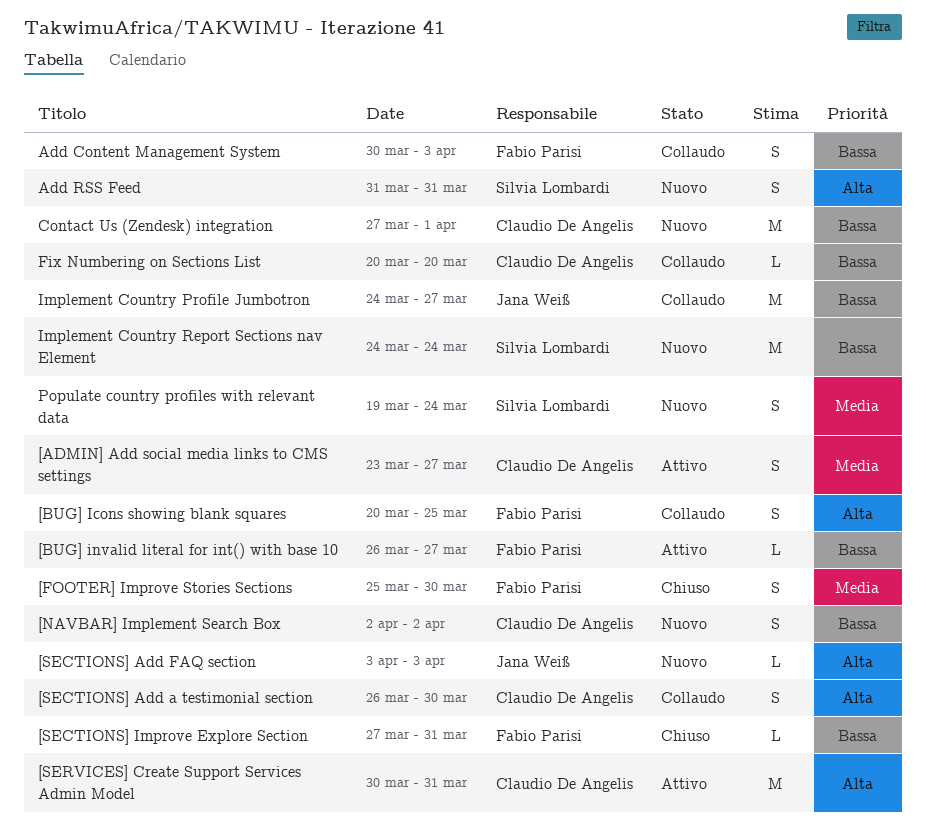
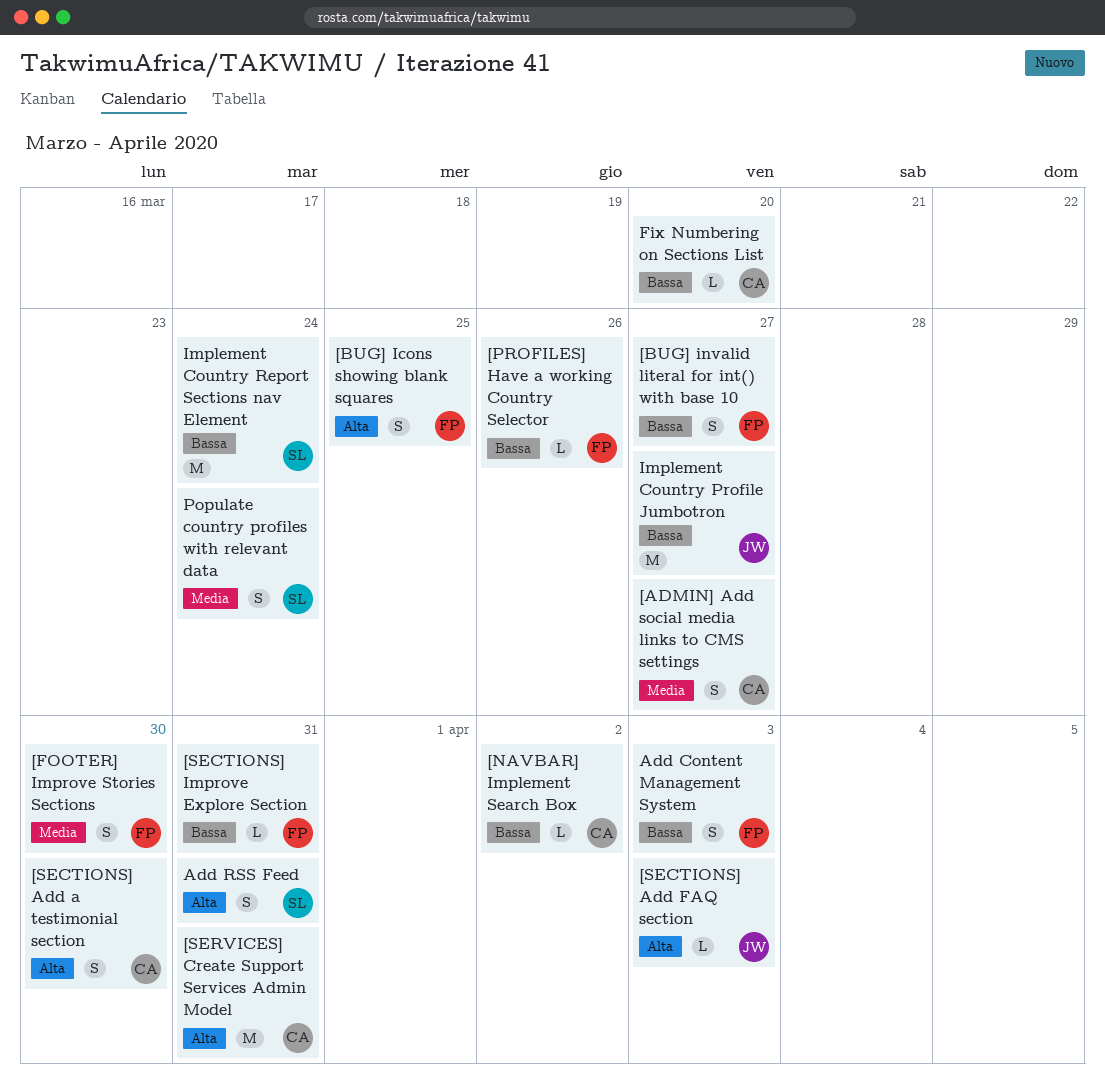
[BUG] invalid literal for int() with base 10, estimate: L -> S
[NAVBAR] Implement Search Box, estimate: S -> L
[PROFILES] Have a working Country Selector: none -> present
Contact Us (Zendesk) integration: present -> none

